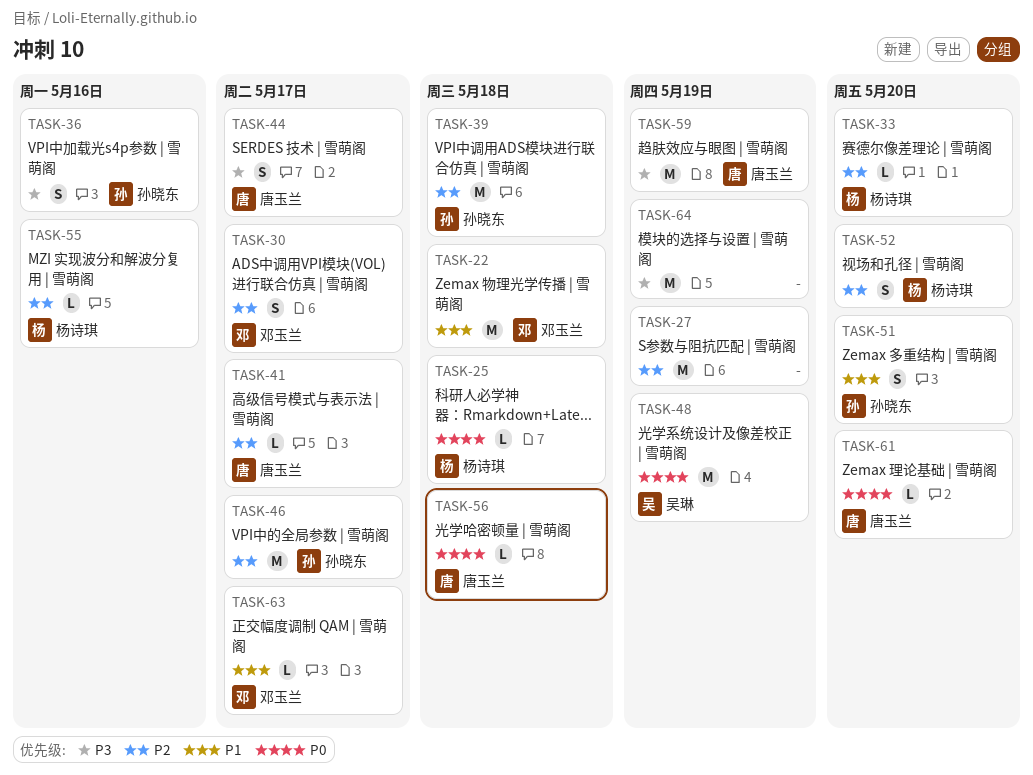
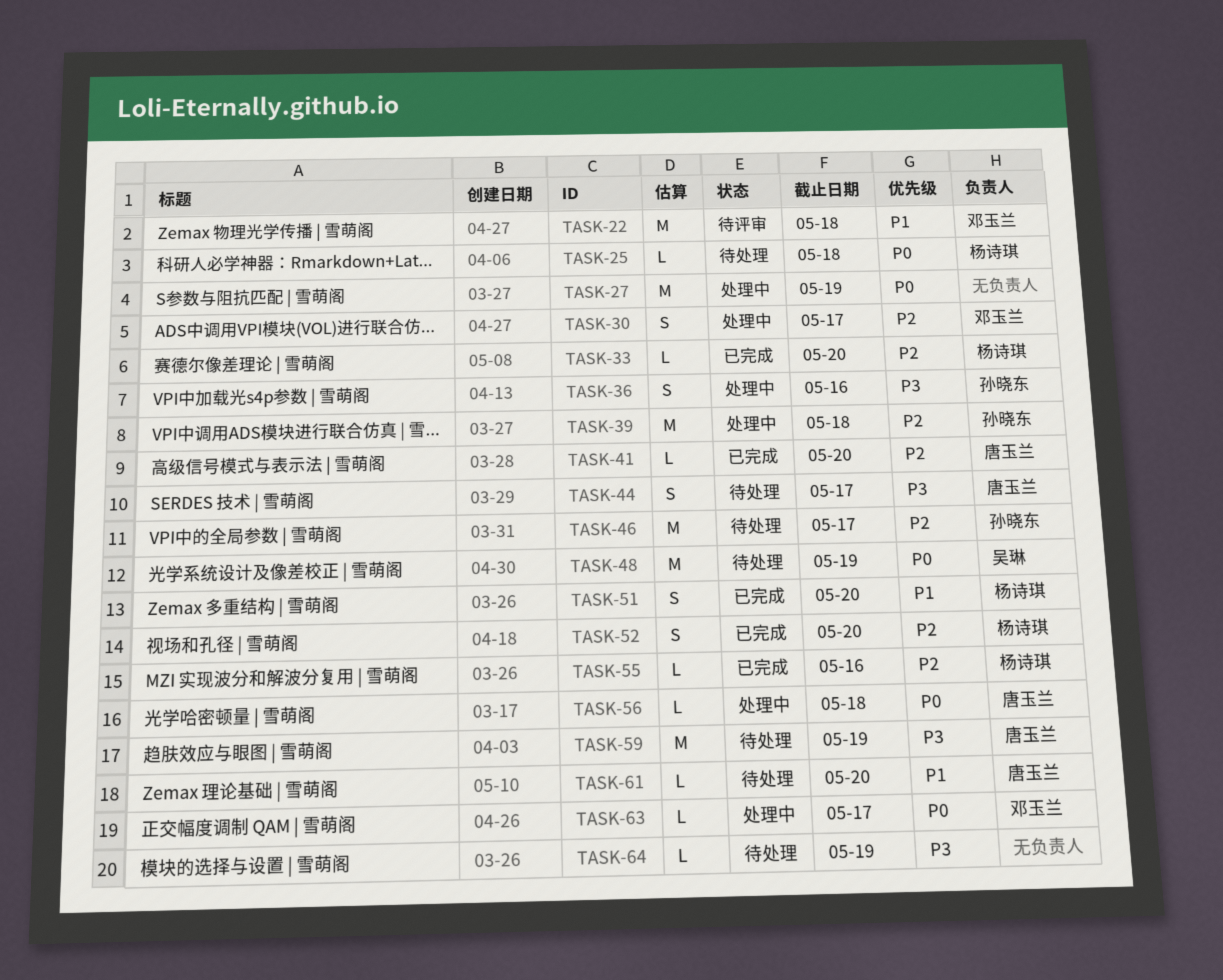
TASK-27, priority: P2 -> P0
TASK-41, due: May 17 -> May 20
TASK-51, owner: 孙晓东 -> 杨诗琪
TASK-61, priority: P0 -> P1
TASK-63, priority: P1 -> P0
TASK-64, estimate: M -> L

